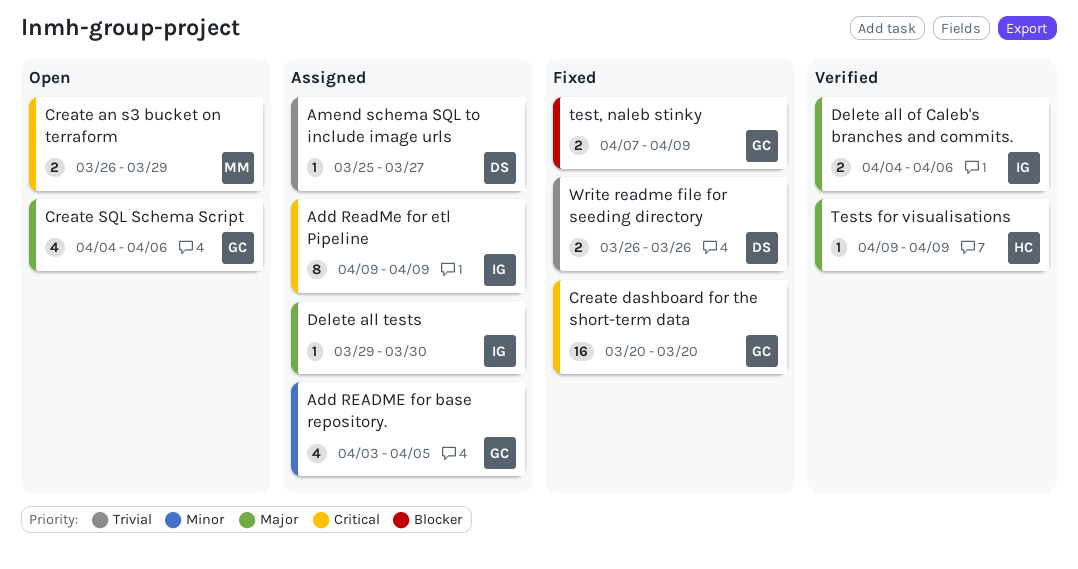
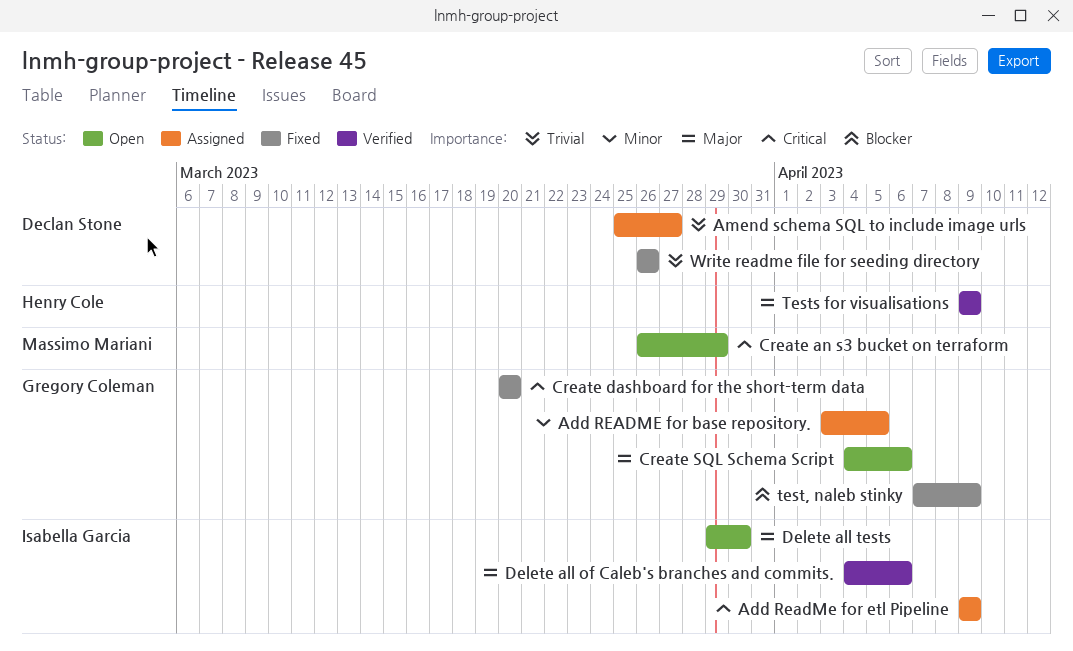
Delete all tests, status: Assigned -> Open

